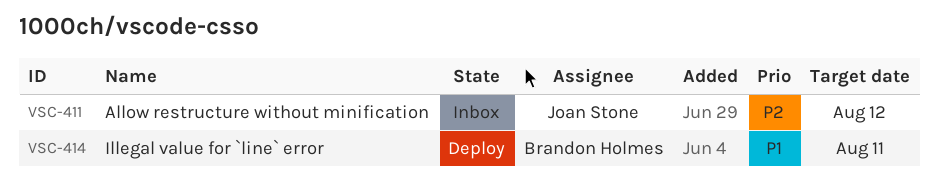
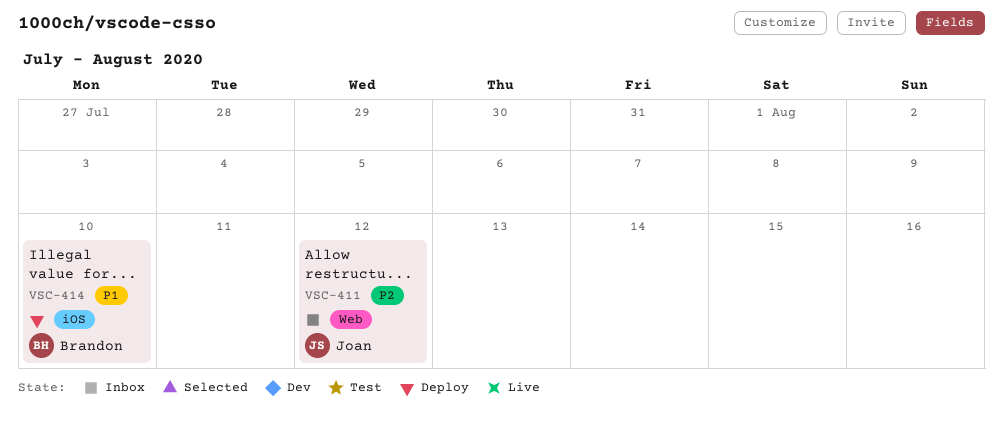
VSC-414, due: Aug 11 -> Aug 10

